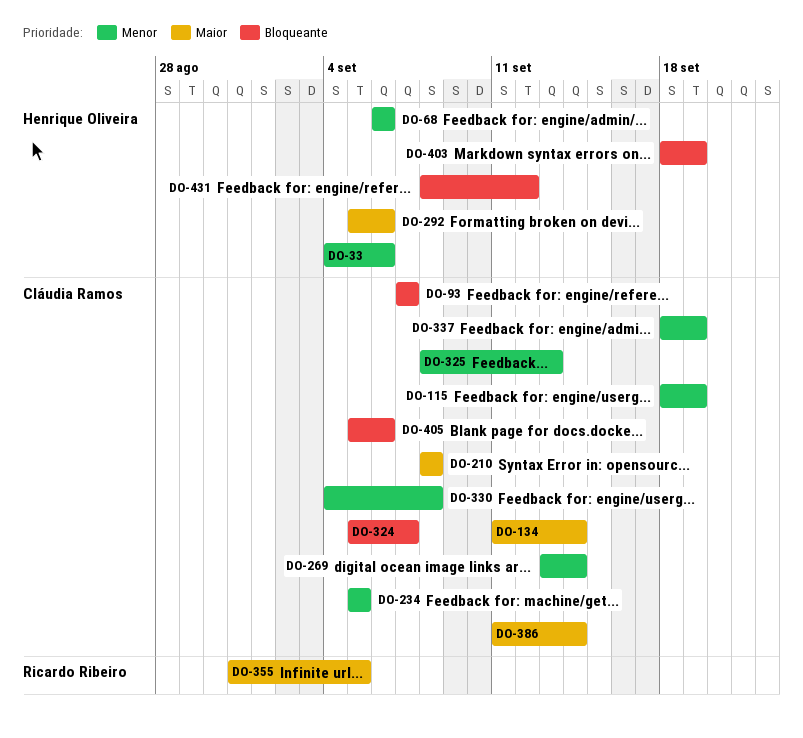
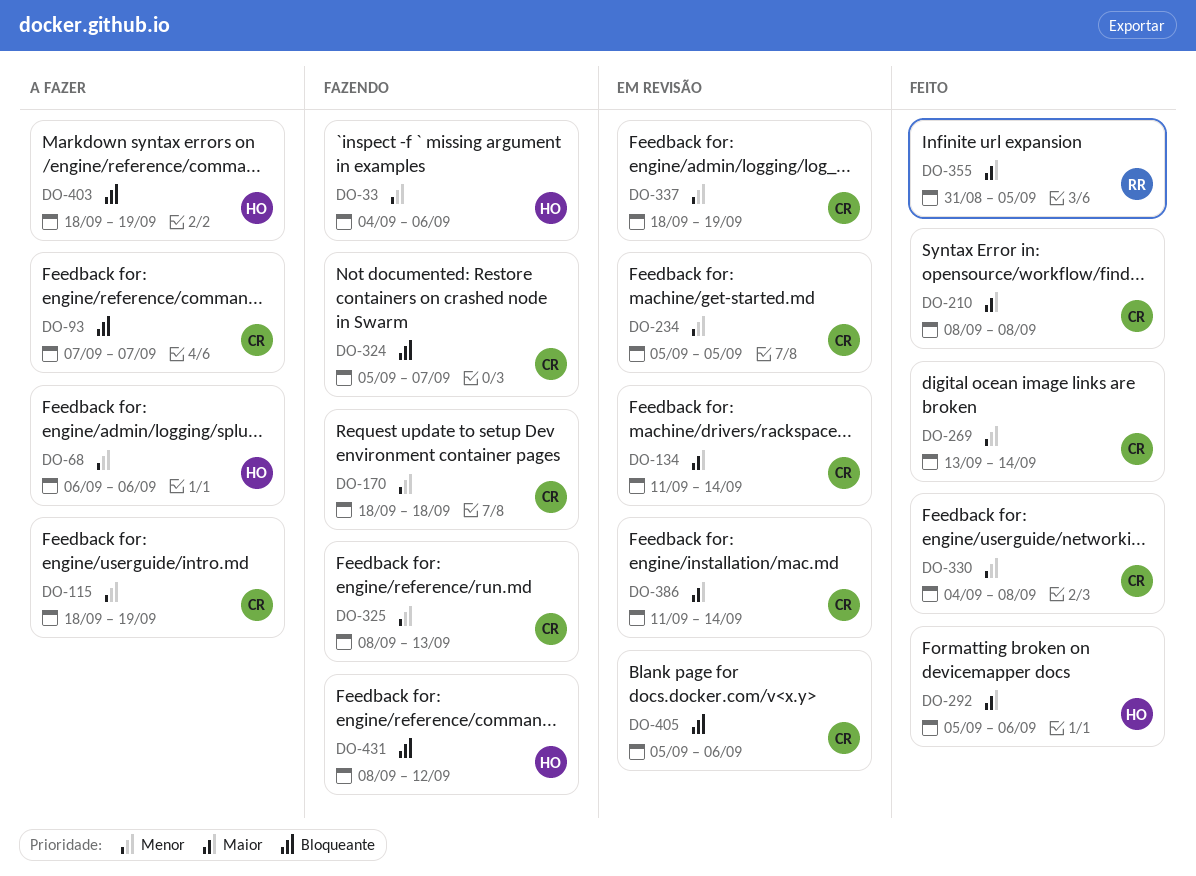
DO-170: none -> present

